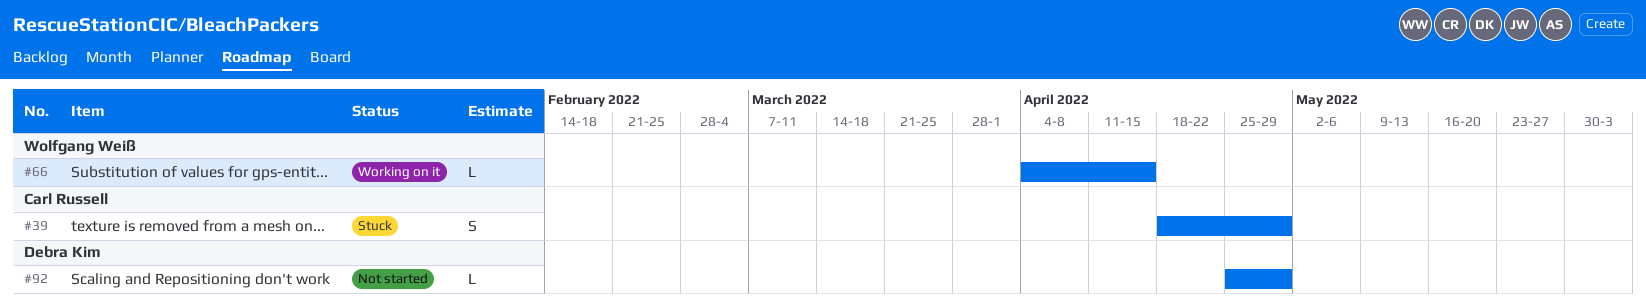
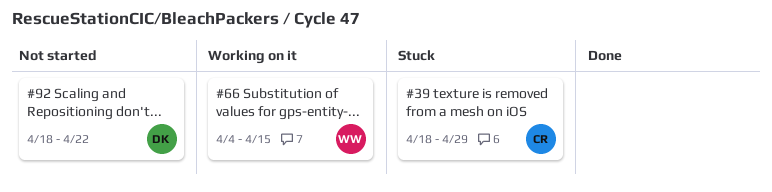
#92, start: Apr 25 -> Apr 18
#92, due: Apr 29 -> Apr 22

